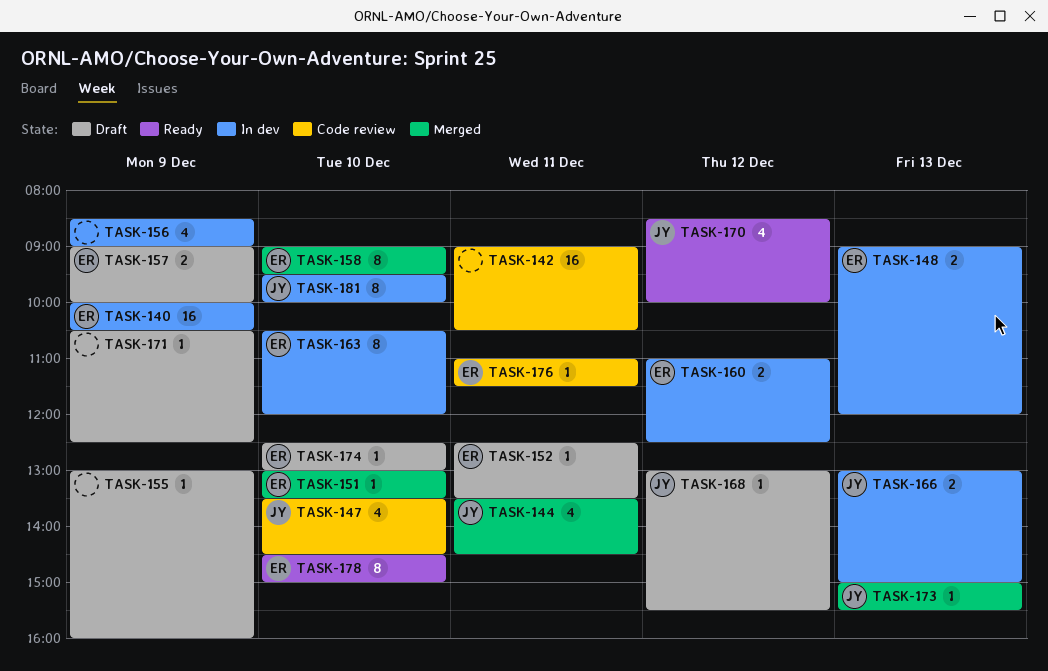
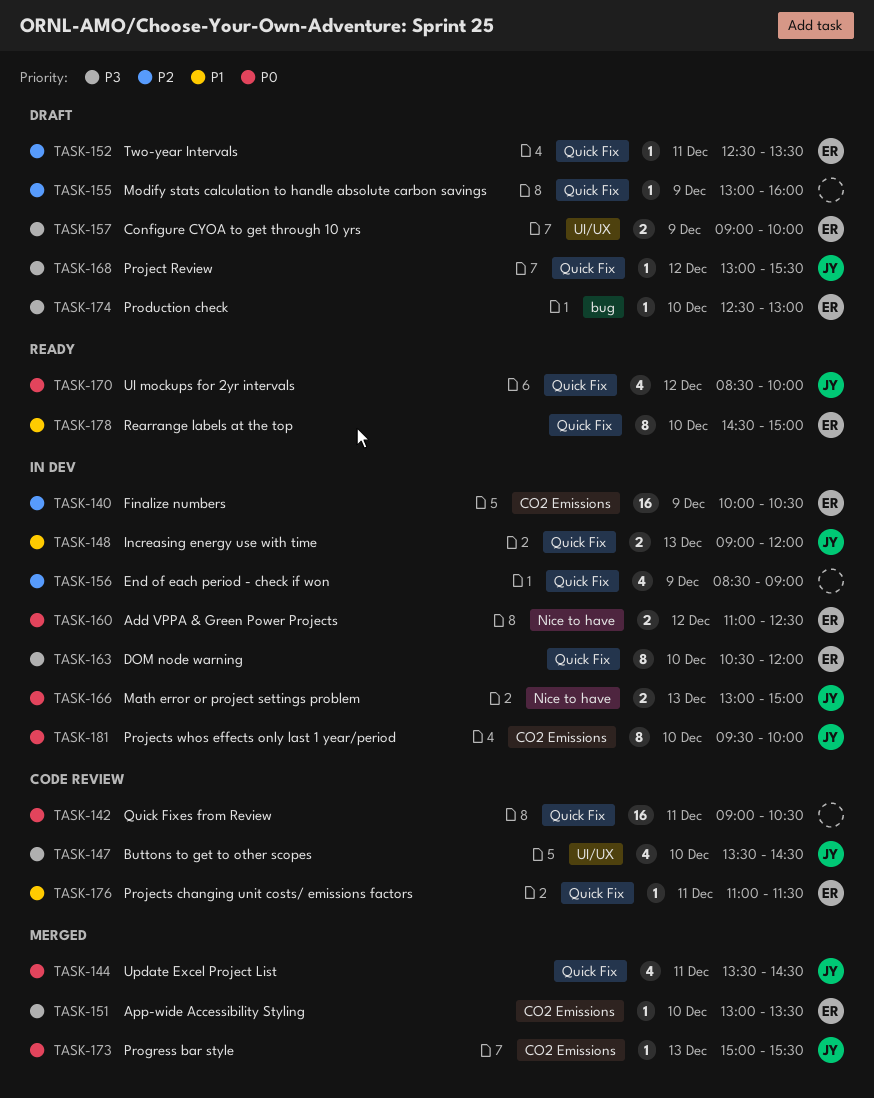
TASK-148, owner: ER -> JY
TASK-158: present -> none
TASK-171: present -> none

